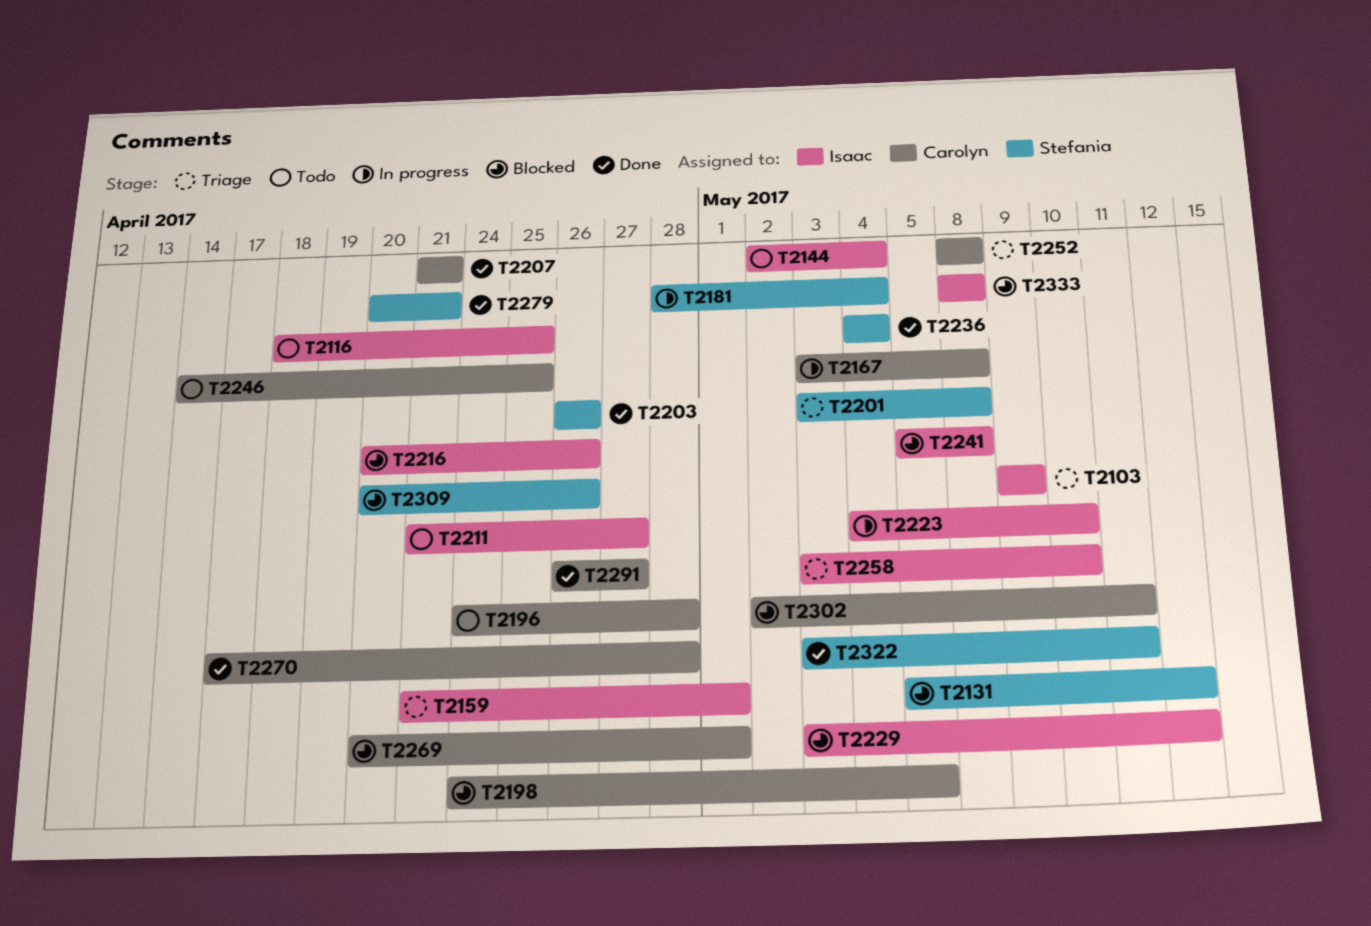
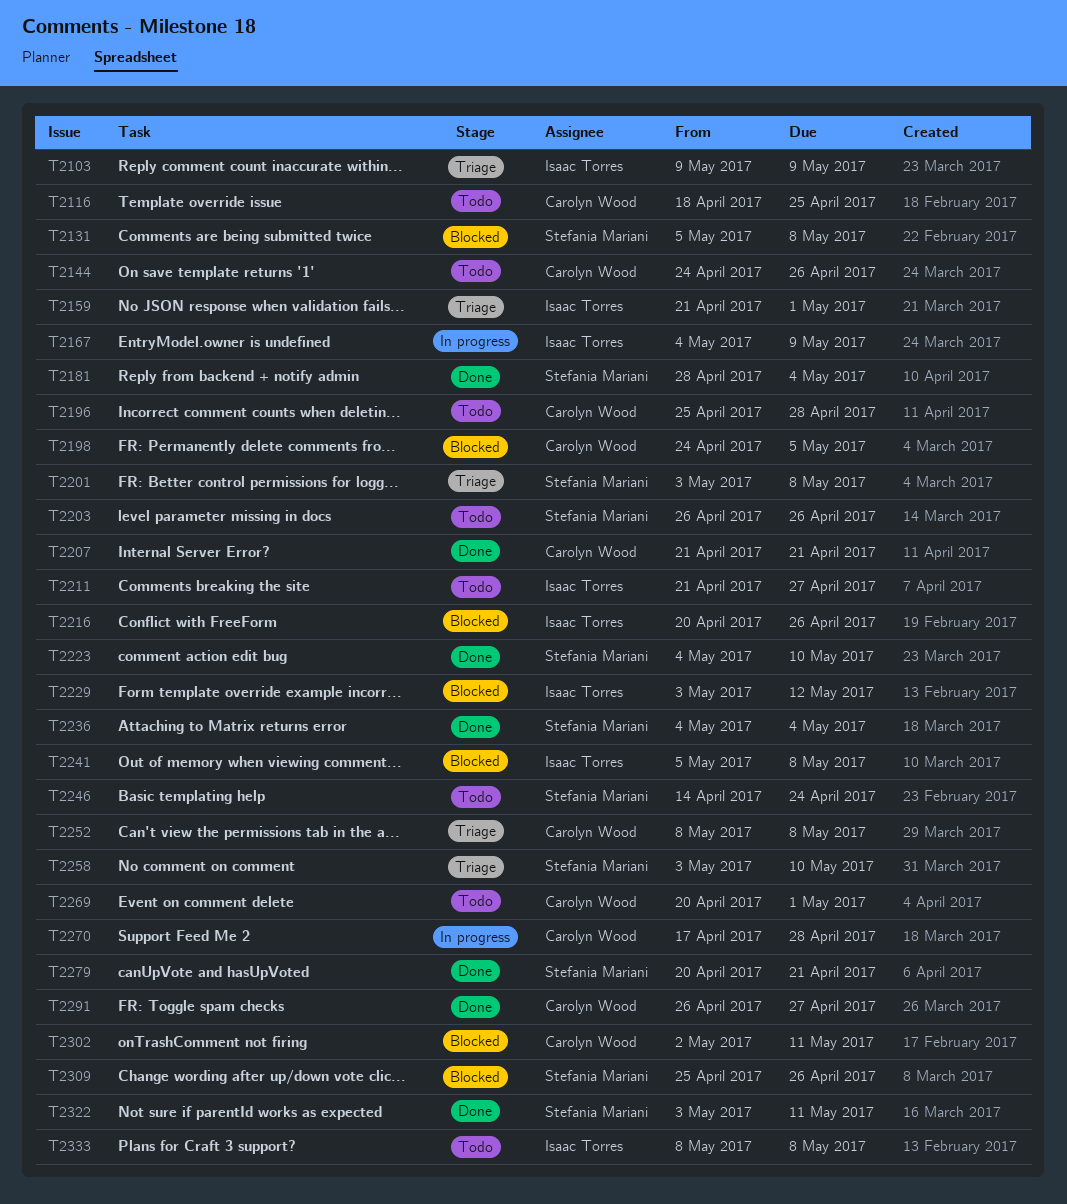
T2116, owner: Isaac Torres -> Carolyn Wood
T2131, due: May 12 -> May 8
T2144, owner: Isaac Torres -> Carolyn Wood
T2144, start: May 2 -> Apr 24
T2144, due: May 4 -> Apr 26
T2167, owner: Carolyn Wood -> Isaac Torres
T2167, start: May 3 -> May 4
T2167, due: May 8 -> May 9
T2181, status: In progress -> Done
T2196, start: Apr 24 -> Apr 25
T2203, status: Done -> Todo
T2223, status: In progress -> Done
T2223, owner: Isaac Torres -> Stefania Mariani
T2246, owner: Carolyn Wood -> Stefania Mariani
T2246, due: Apr 25 -> Apr 24
T2258, owner: Isaac Torres -> Stefania Mariani
T2269, status: Blocked -> Todo
T2270, status: Done -> In progress
T2309, start: Apr 20 -> Apr 25
T2333, status: Blocked -> Todo

